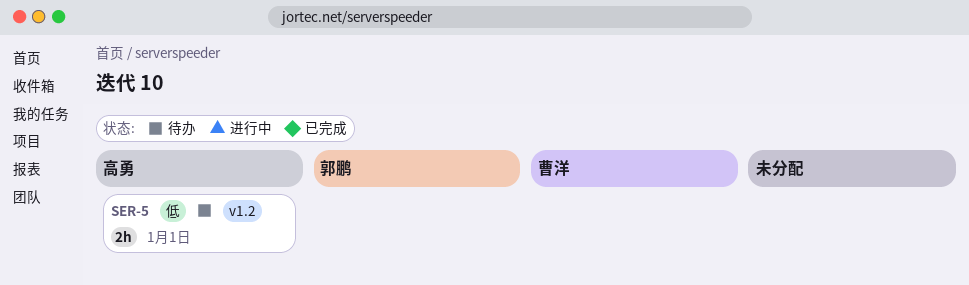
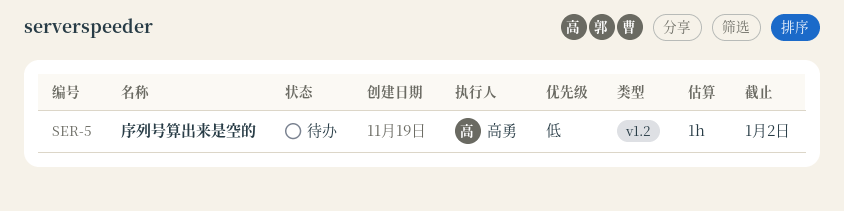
SER-5, estimate: 2h -> 1h
SER-5, due: Jan 1 -> Jan 2

